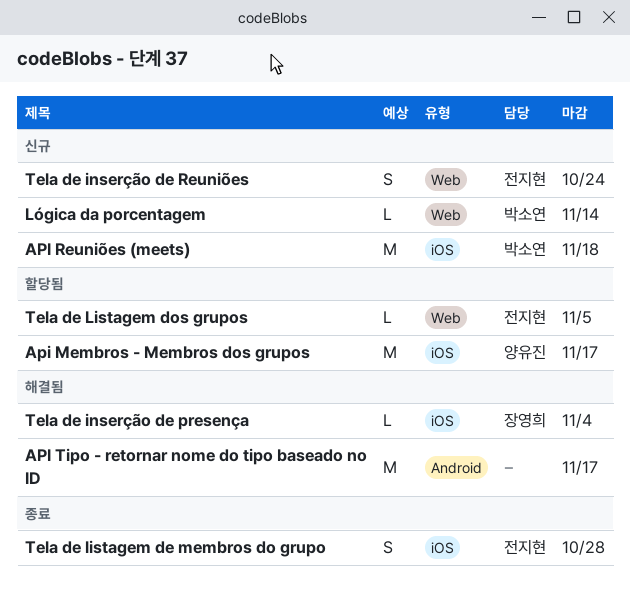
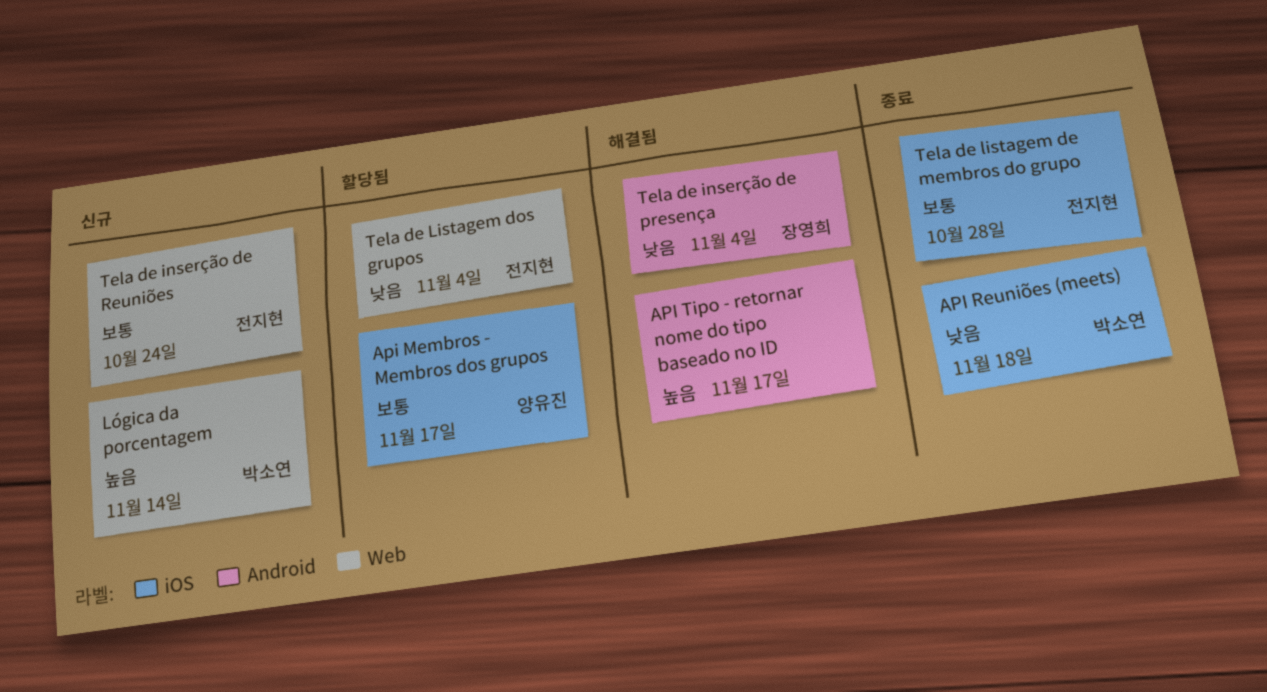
API Reuniões (meets), status: 신규 -> 종료
Tela de inserção de presença, label: iOS -> Android
Tela de Listagem dos grupos, due: Nov 5 -> Nov 4

